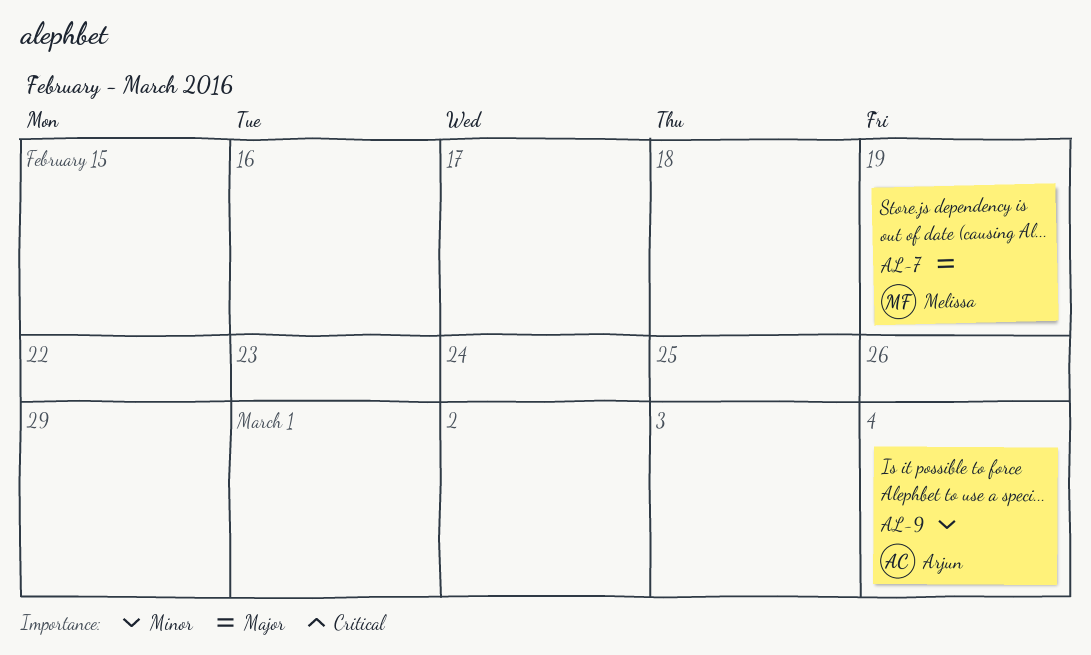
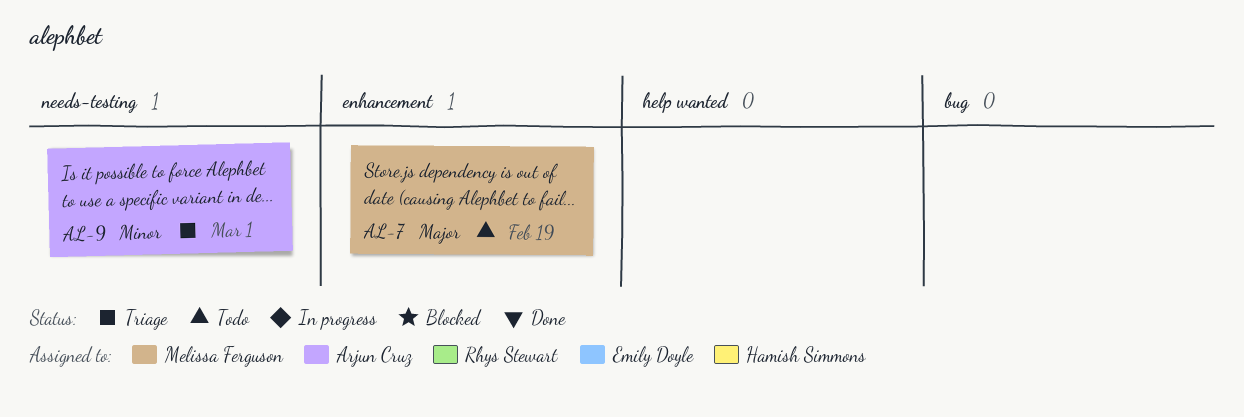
AL-9, due: Mar 4 -> Mar 1

